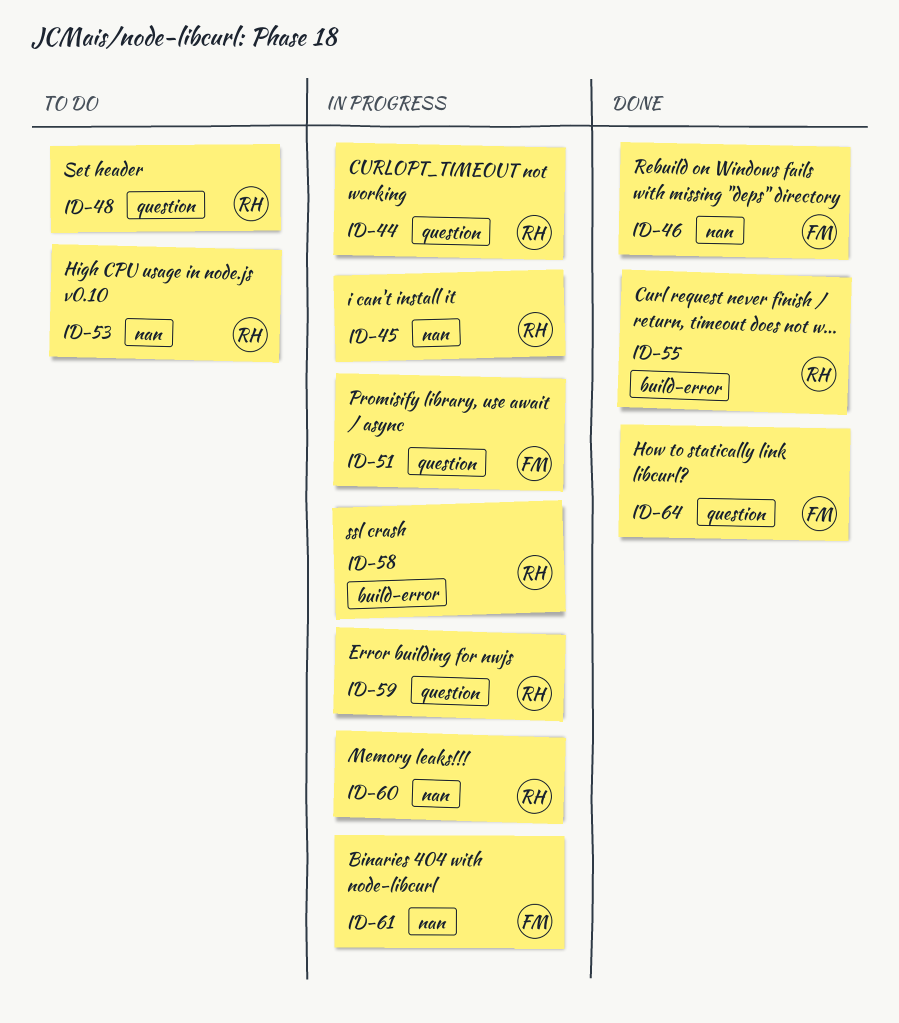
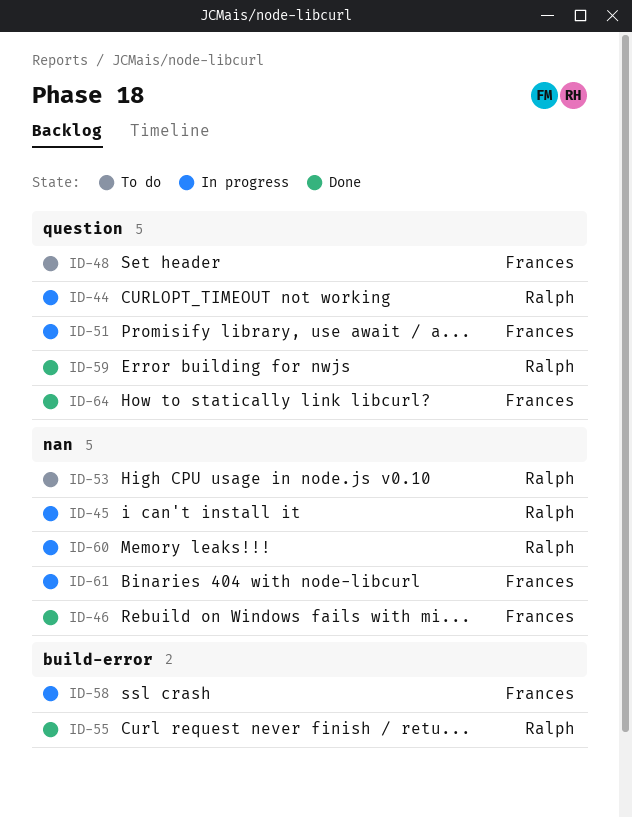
ID-48, owner: Ralph -> Frances
ID-58, owner: Ralph -> Frances
ID-59, status: In progress -> Done

